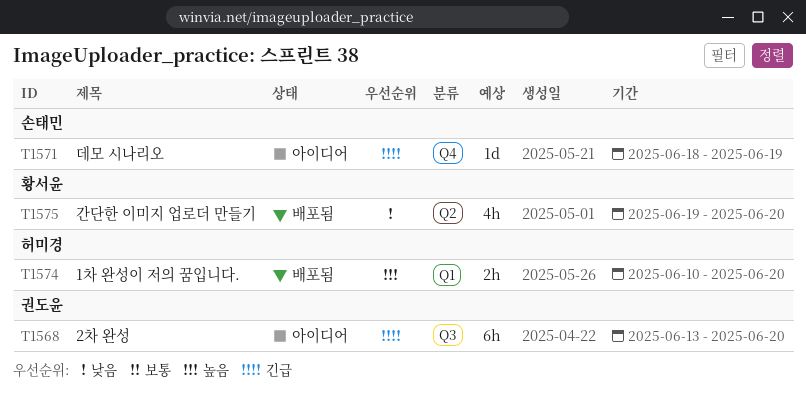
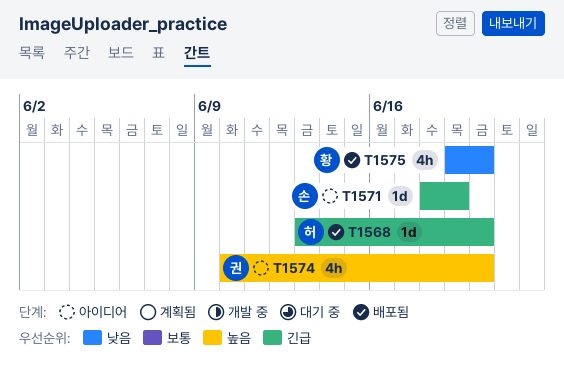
T1568, status: 아이디어 -> 배포됨
T1568, owner: 권도윤 -> 허미경
T1568, estimate: 6h -> 1d
T1574, status: 배포됨 -> 아이디어
T1574, owner: 허미경 -> 권도윤
T1574, estimate: 2h -> 4h

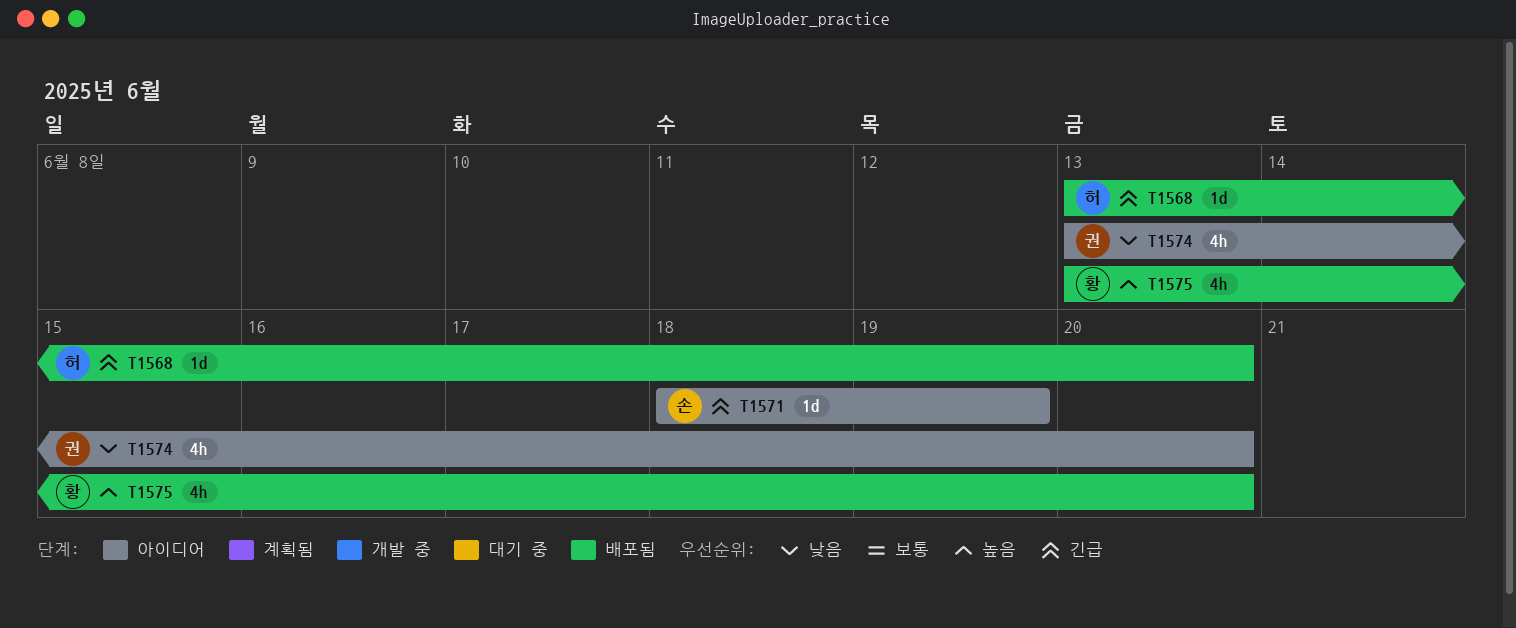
T1574, priority: 높음 -> 낮음
T1574, start: Jun 10 -> Jun 13
T1575, priority: 낮음 -> 높음
T1575, start: Jun 19 -> Jun 13

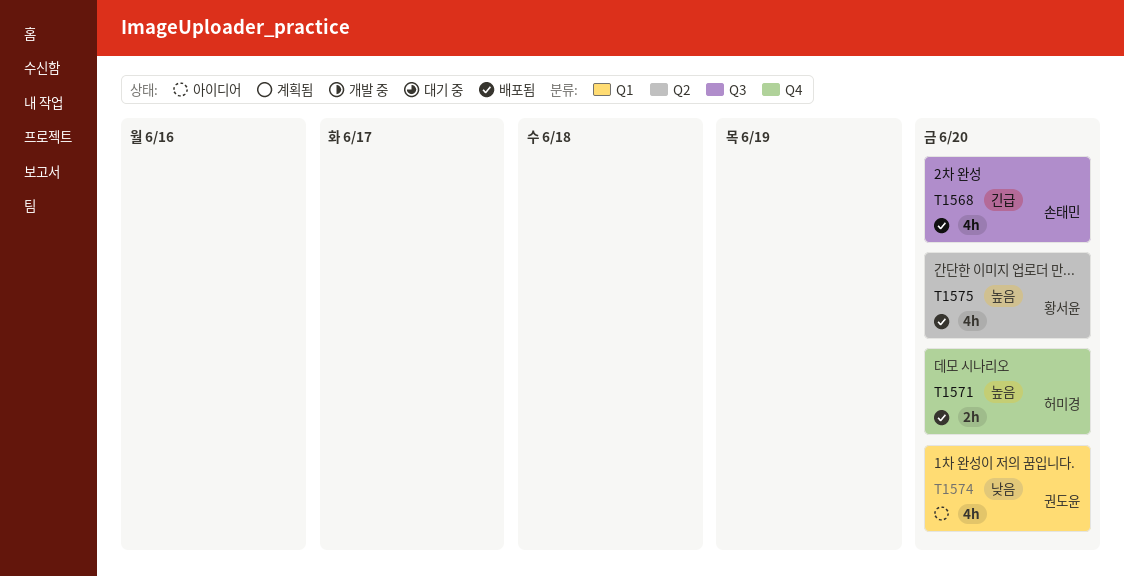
T1568, owner: 허미경 -> 손태민
T1568, estimate: 1d -> 4h
T1571, status: 아이디어 -> 배포됨
T1571, owner: 손태민 -> 허미경
T1571, priority: 긴급 -> 높음
T1571, estimate: 1d -> 2h
T1571, due: Jun 19 -> Jun 20

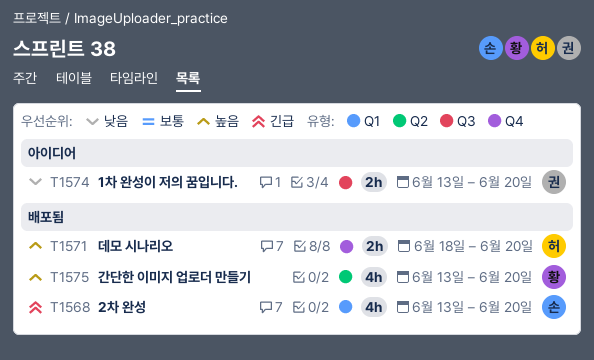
T1568, label: Q3 -> Q1
T1574, label: Q1 -> Q3
T1574, estimate: 4h -> 2h

